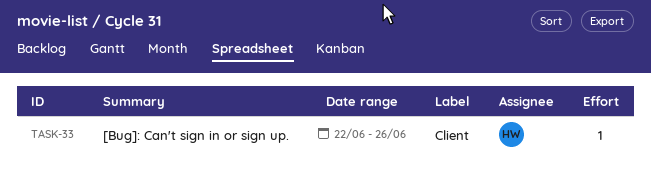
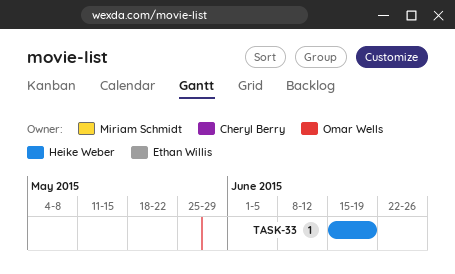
TASK-33, start: Jun 22 -> Jun 15
TASK-33, due: Jun 26 -> Jun 19

